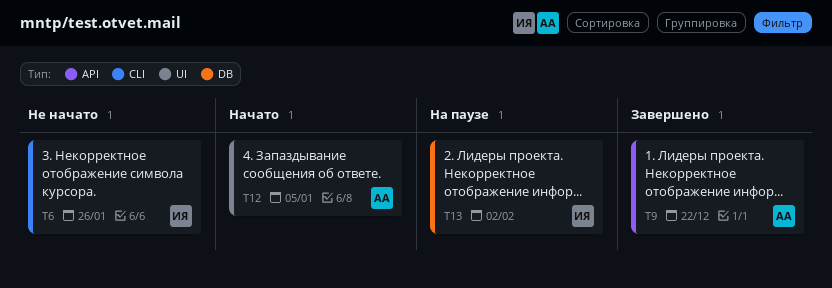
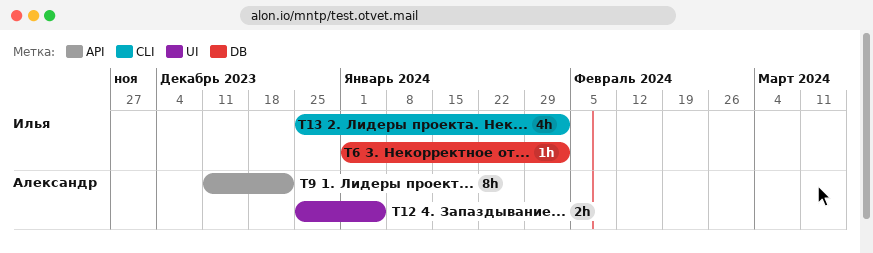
T6, label: CLI -> DB
T6, due: Jan 26 -> Feb 2
T13, label: DB -> CLI

